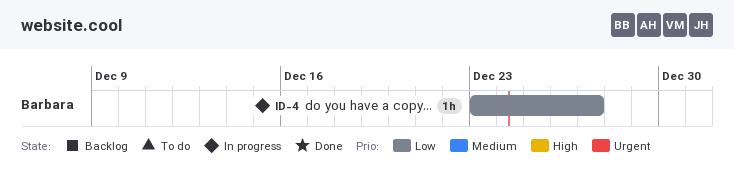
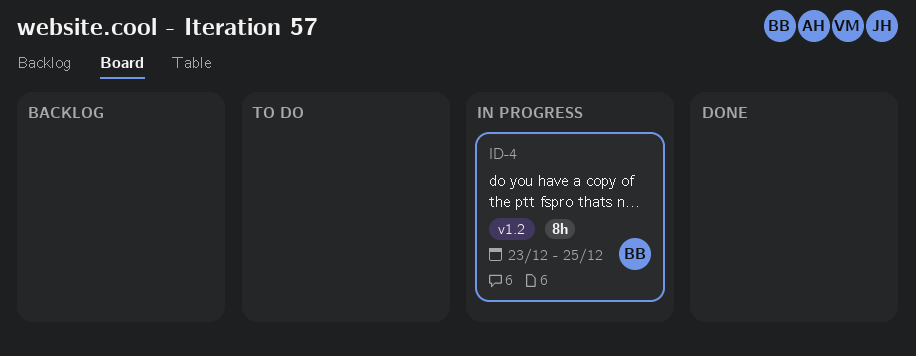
ID-4, estimate: 1h -> 8h
ID-4, due: Dec 27 -> Dec 25

